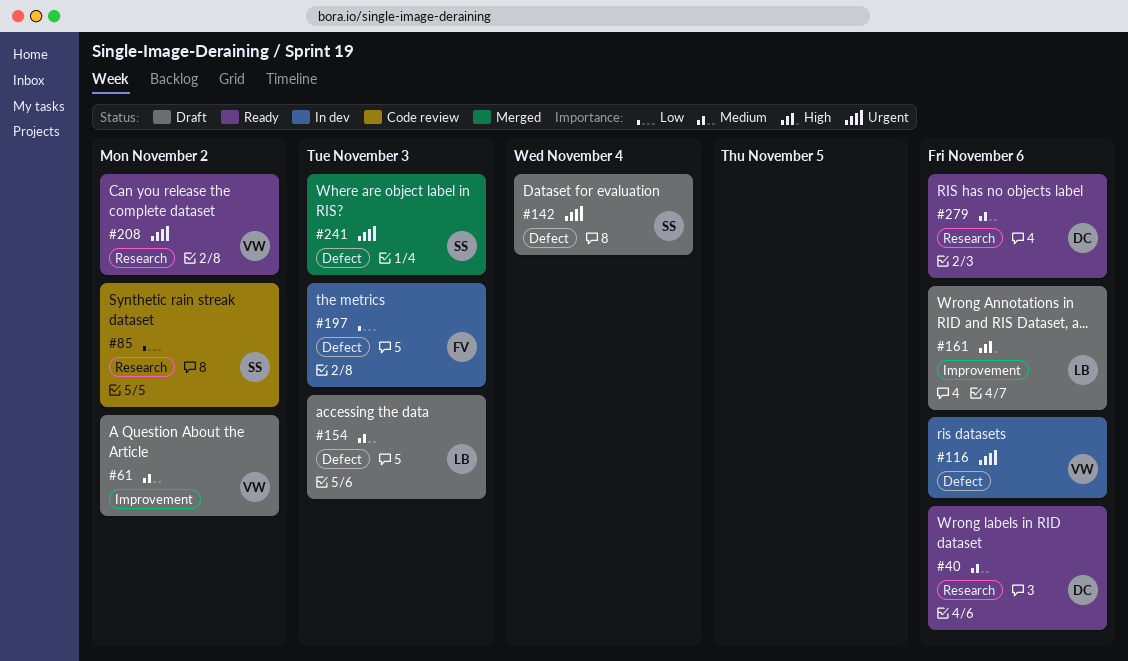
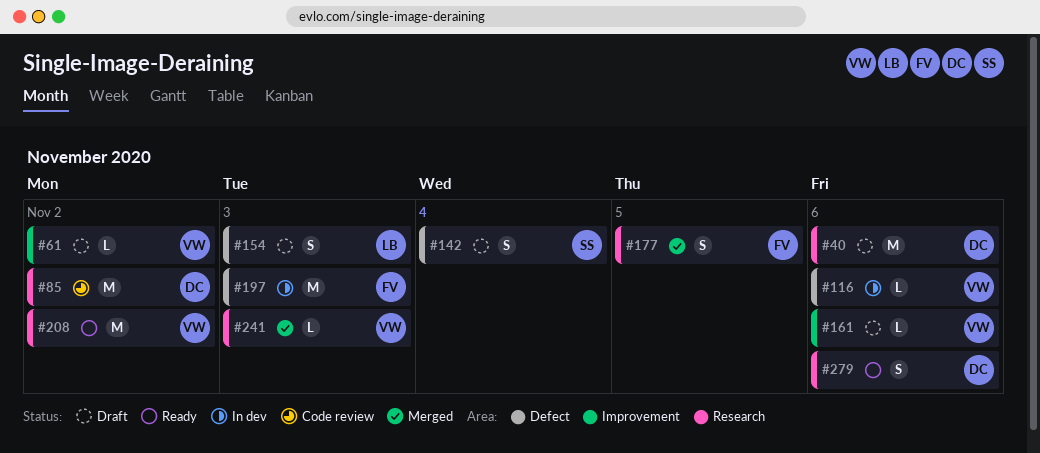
#40, status: Ready -> Draft
#85, owner: SS -> DC
#161, owner: LB -> VW
#177: none -> present
#241, owner: SS -> VW
#241, label: Defect -> Research

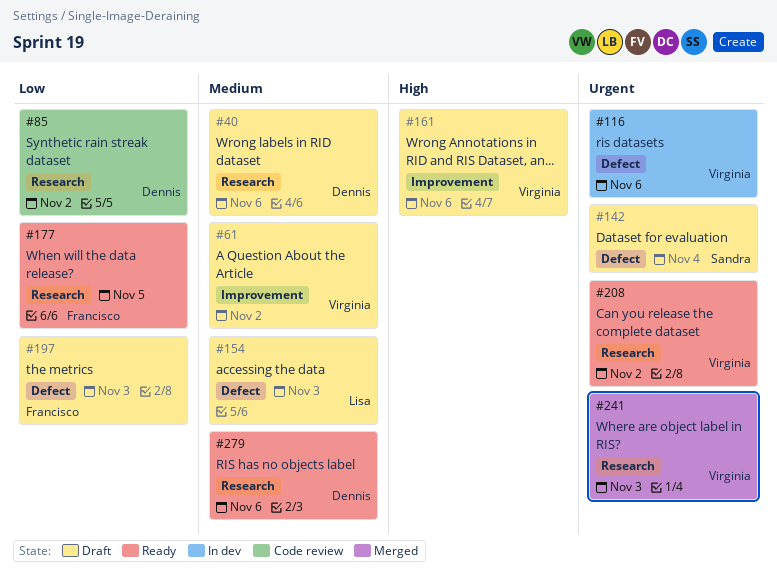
#177, status: Merged -> Ready
#197, status: In dev -> Draft

